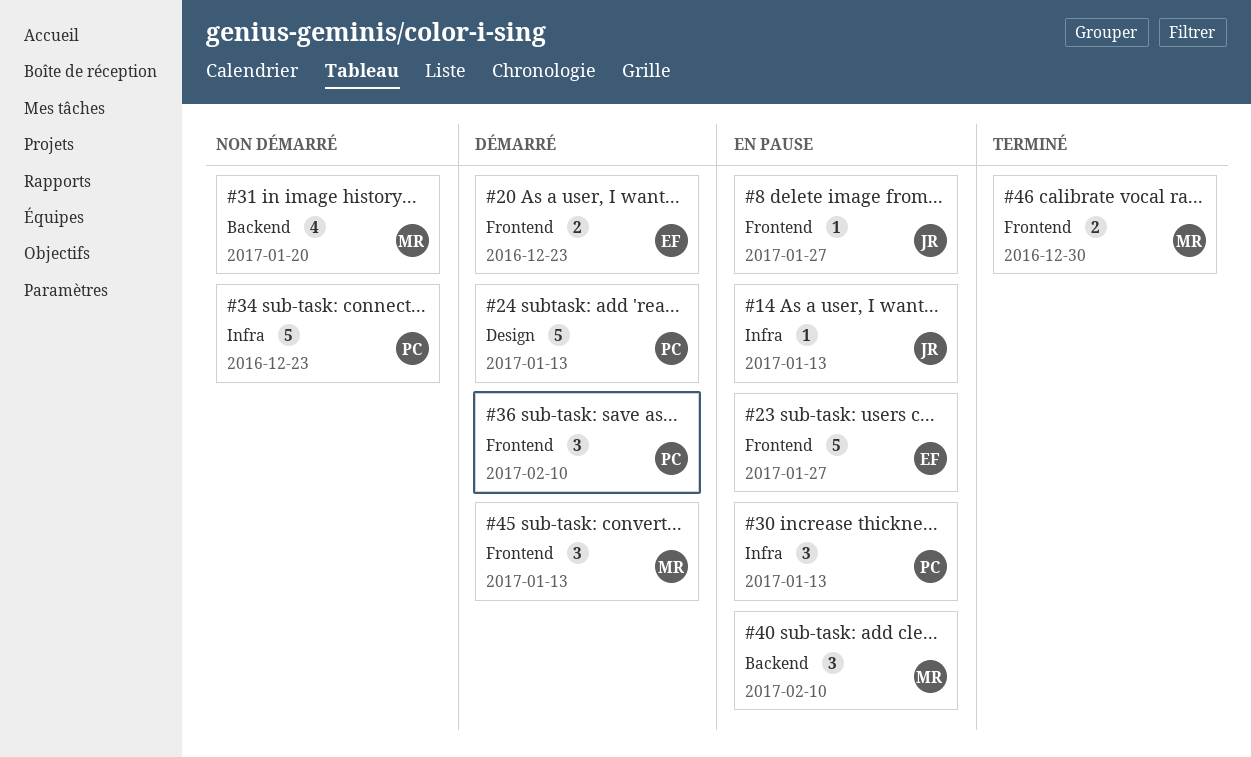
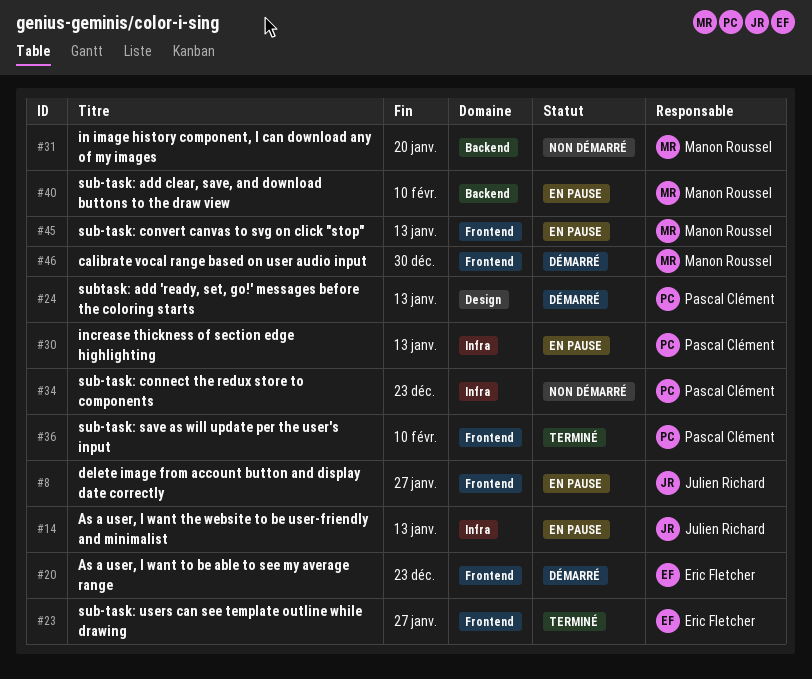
#23, status: En pause -> Terminé
#36, status: Démarré -> Terminé
#45, status: Démarré -> En pause
#46, status: Terminé -> Démarré

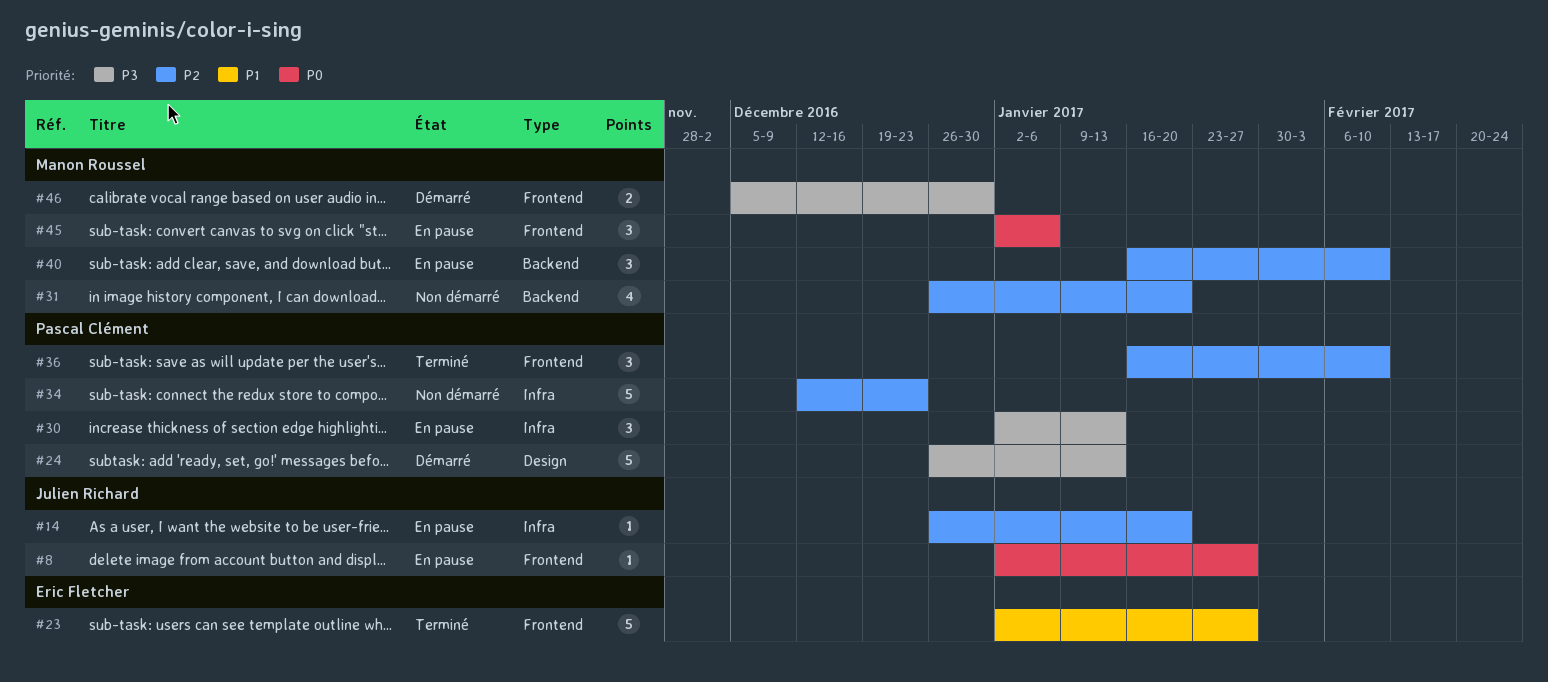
#14, due: Jan 13 -> Jan 20
#20: present -> none
#45, due: Jan 13 -> Jan 6

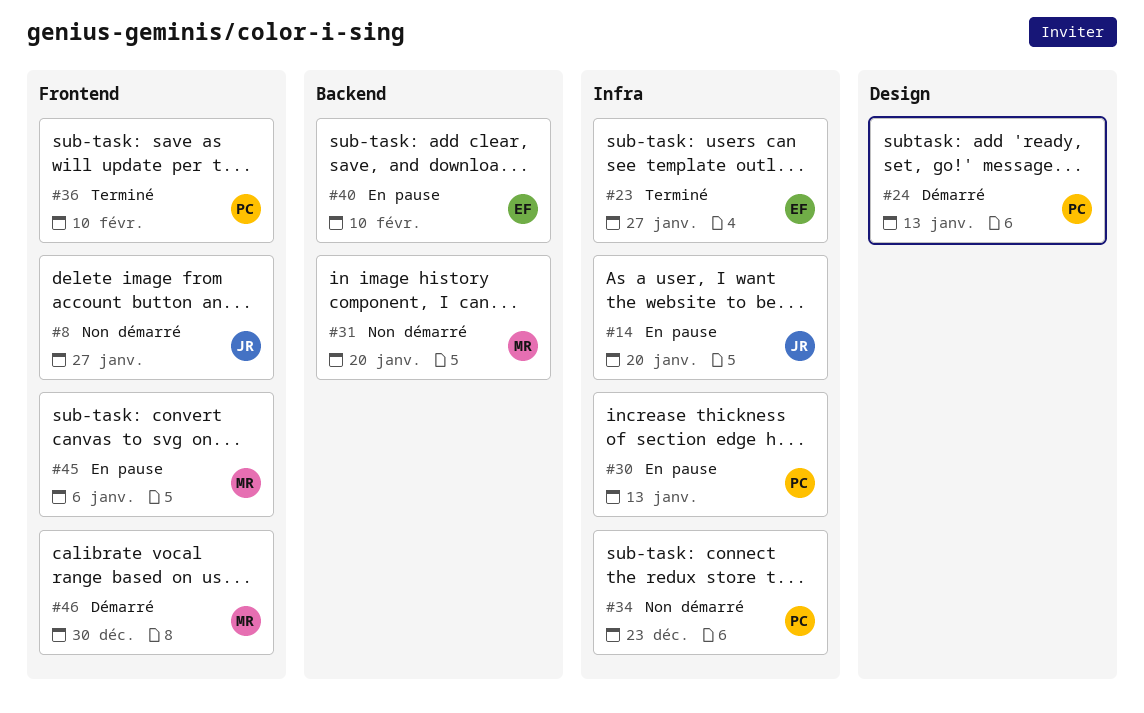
#8, status: En pause -> Non démarré
#23, label: Frontend -> Infra
#40, owner: Manon Roussel -> Eric Fletcher

